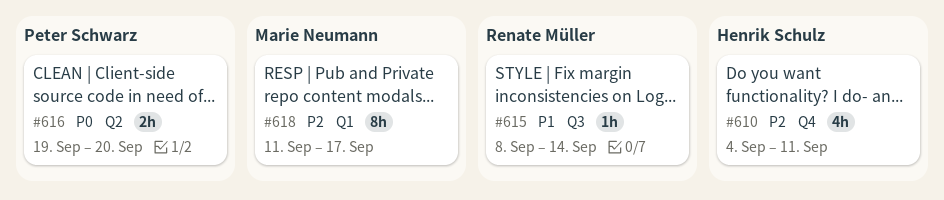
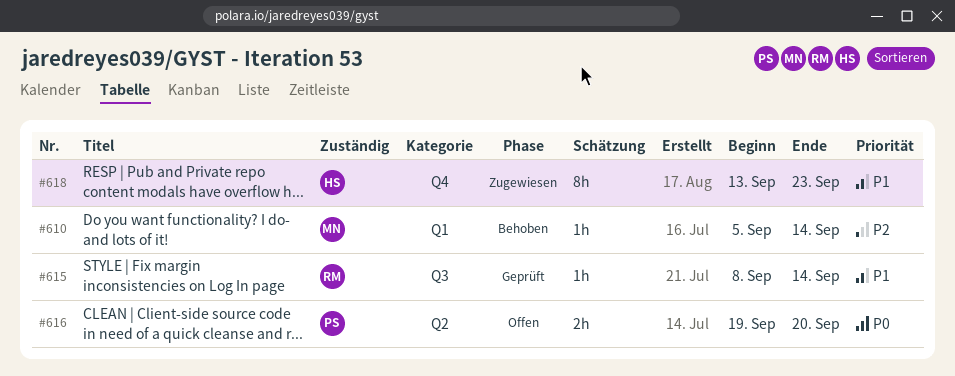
#610, owner: Henrik Schulz -> Marie Neumann
#610, label: Q4 -> Q1
#610, estimate: 4h -> 1h
#610, start: Sep 4 -> Sep 5
#610, due: Sep 11 -> Sep 14
#618, owner: Marie Neumann -> Henrik Schulz
#618, priority: P2 -> P1
#618, label: Q1 -> Q4
#618, start: Sep 11 -> Sep 13
#618, due: Sep 17 -> Sep 23

